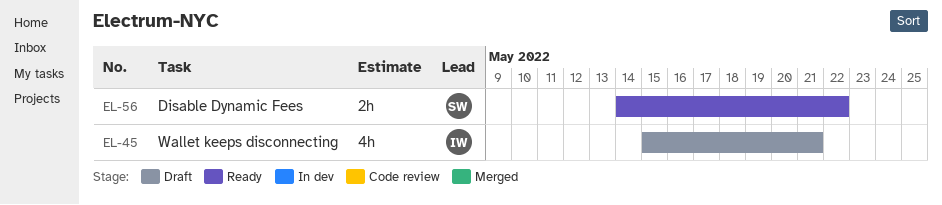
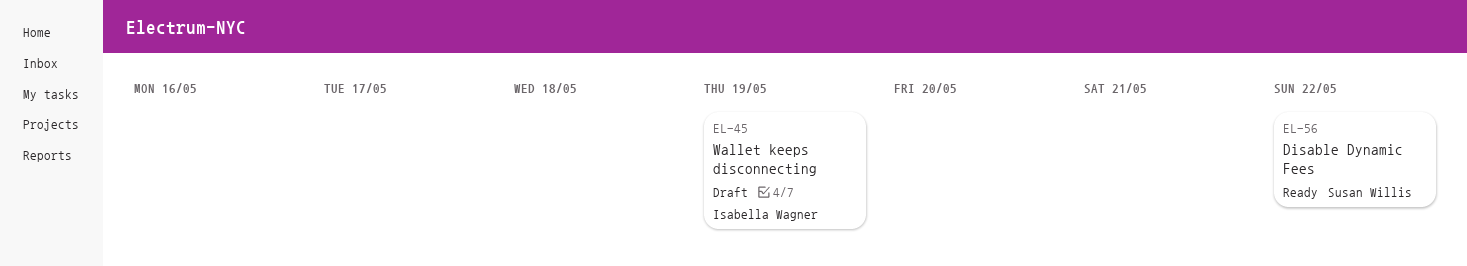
EL-45, due: May 21 -> May 19

